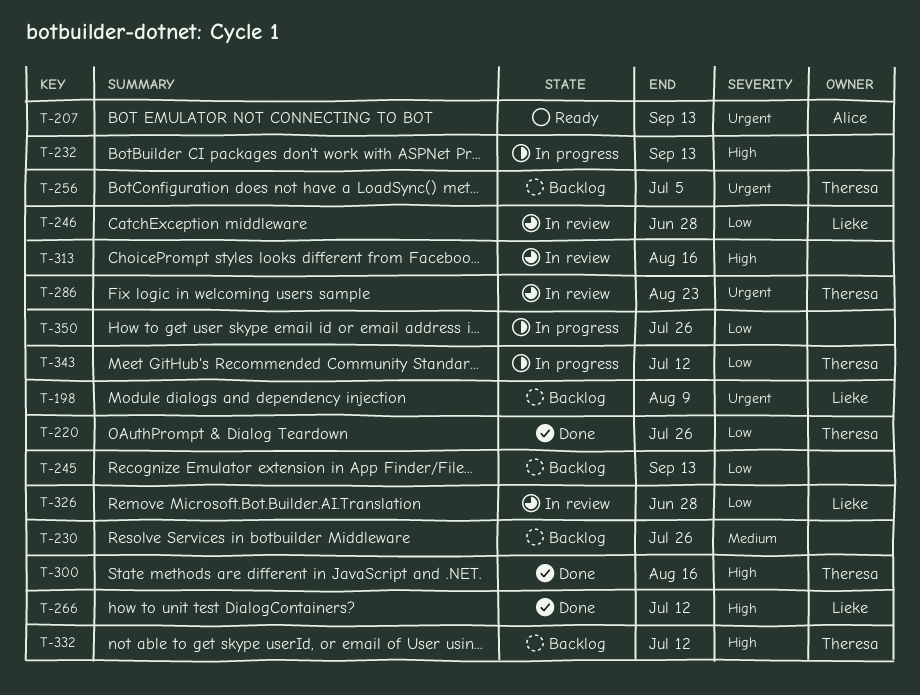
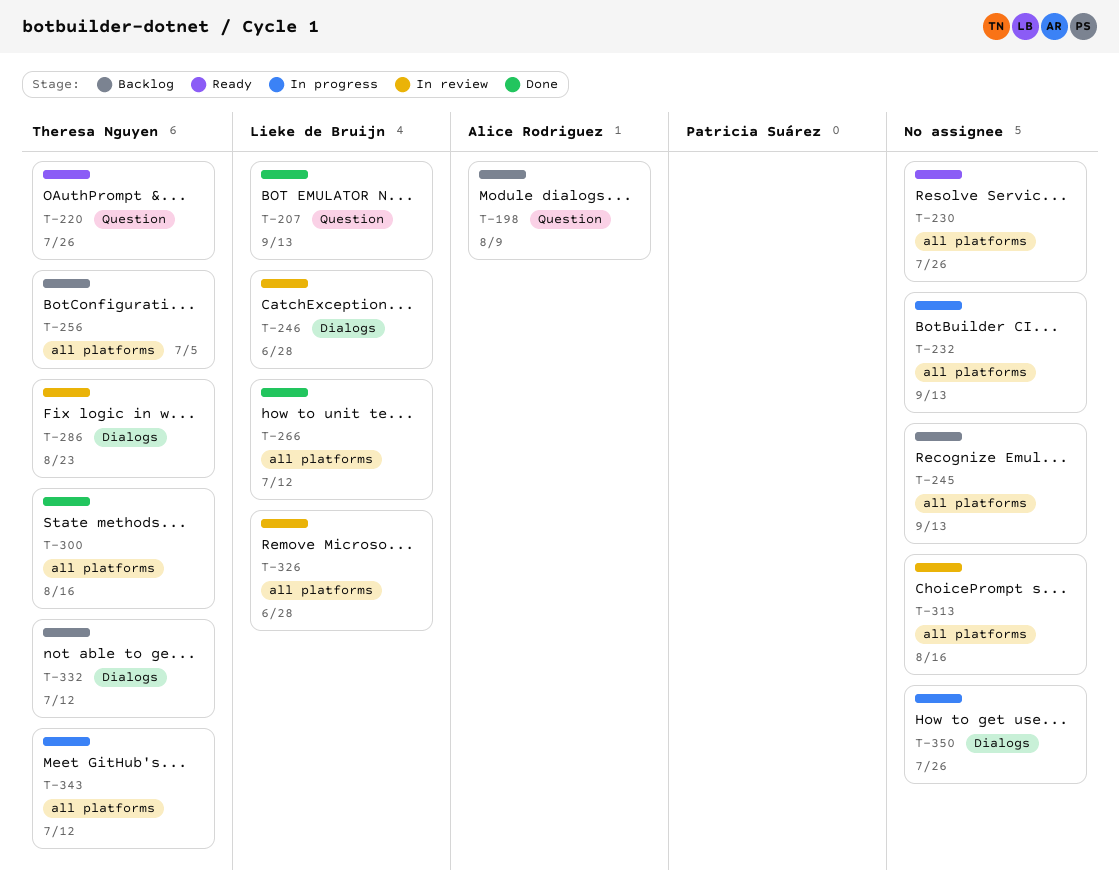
T-198, owner: Lieke de Bruijn -> Alice Rodriguez
T-207, status: Ready -> Done
T-207, owner: Alice Rodriguez -> Lieke de Bruijn
T-220, status: Done -> Ready
T-230, status: Backlog -> Ready

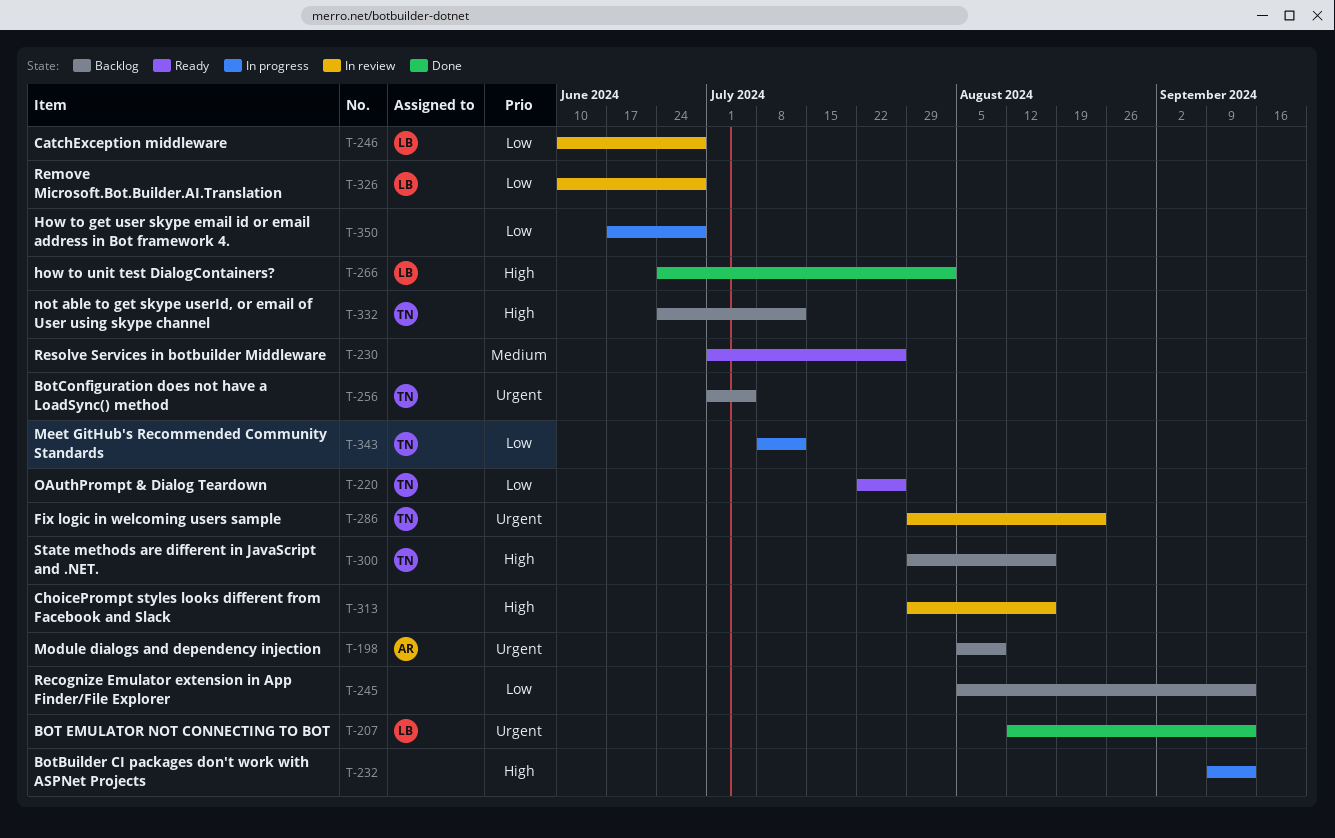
T-266, due: Jul 12 -> Aug 2
T-300, status: Done -> Backlog
T-350, due: Jul 26 -> Jun 28

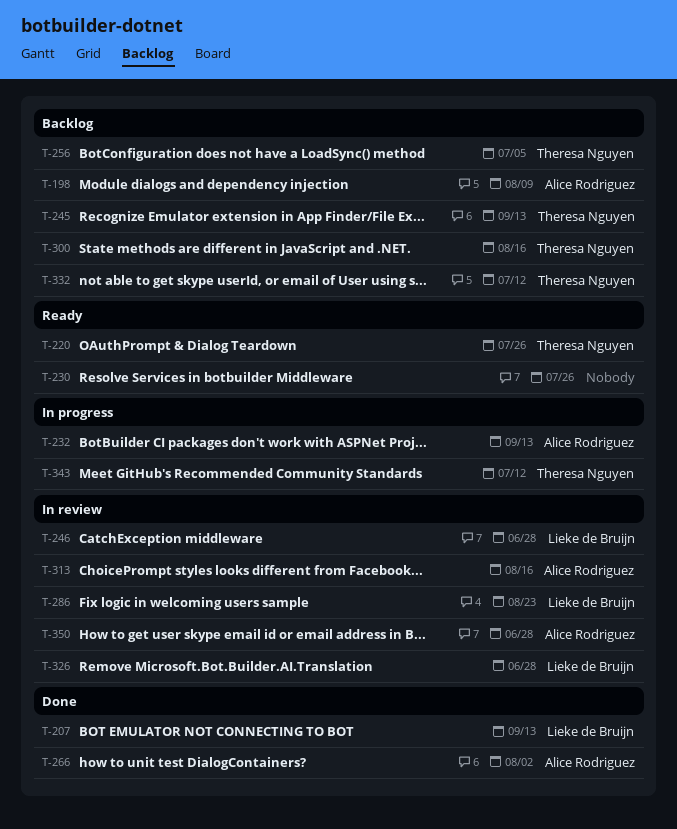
T-232, owner: none -> Alice Rodriguez
T-245, owner: none -> Theresa Nguyen
T-266, owner: Lieke de Bruijn -> Alice Rodriguez
T-286, owner: Theresa Nguyen -> Lieke de Bruijn
T-313, owner: none -> Alice Rodriguez
T-350, status: In progress -> In review
T-350, owner: none -> Alice Rodriguez

